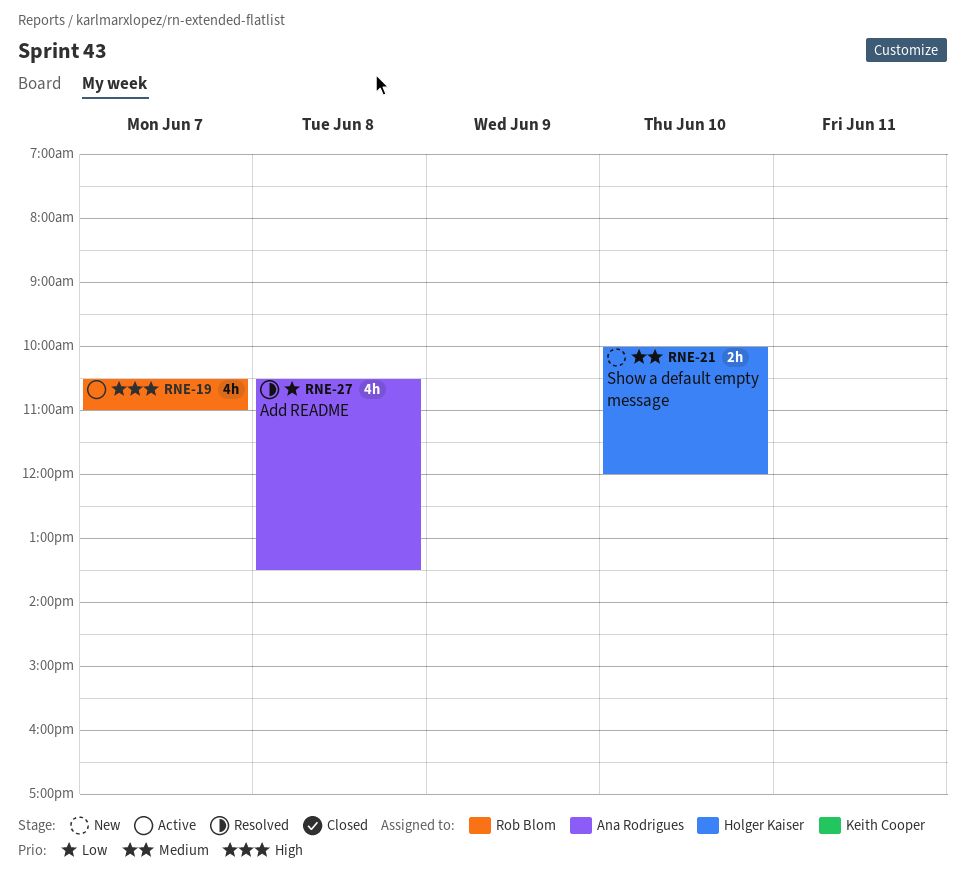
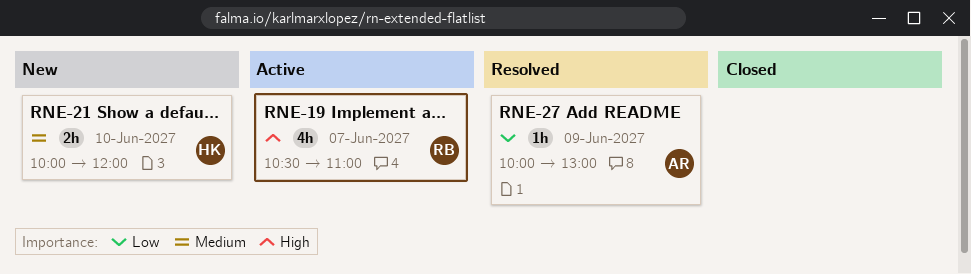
RNE-27, estimate: 4h -> 1h
RNE-27, day: Jun 8 -> Jun 9
RNE-27, begins: 10:30 -> 10:00
RNE-27, ends: 13:30 -> 13:00

